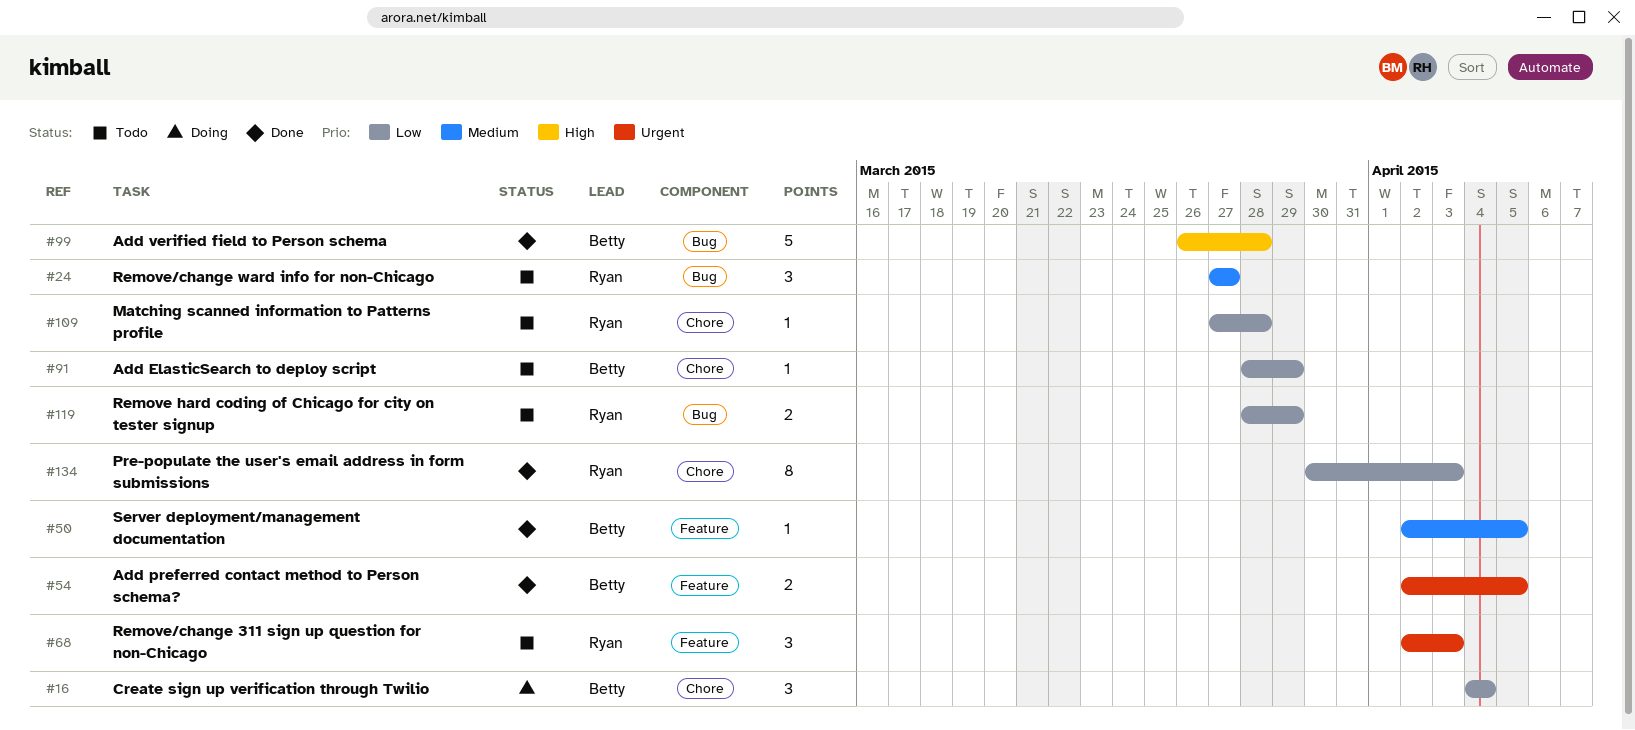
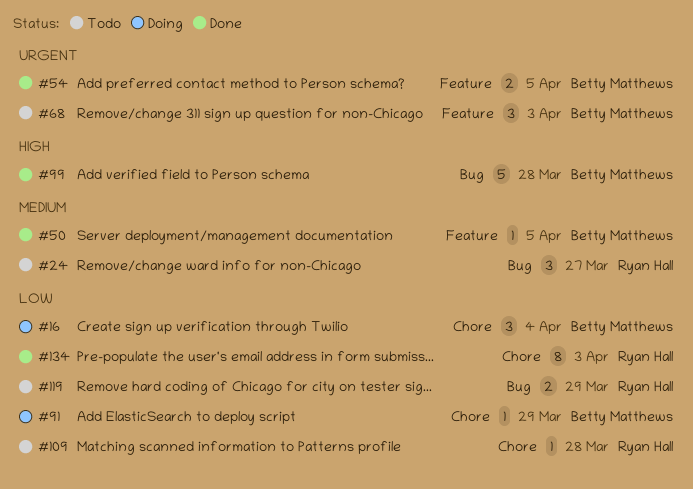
#68, owner: Ryan Hall -> Betty Matthews
#91, status: Todo -> Doing

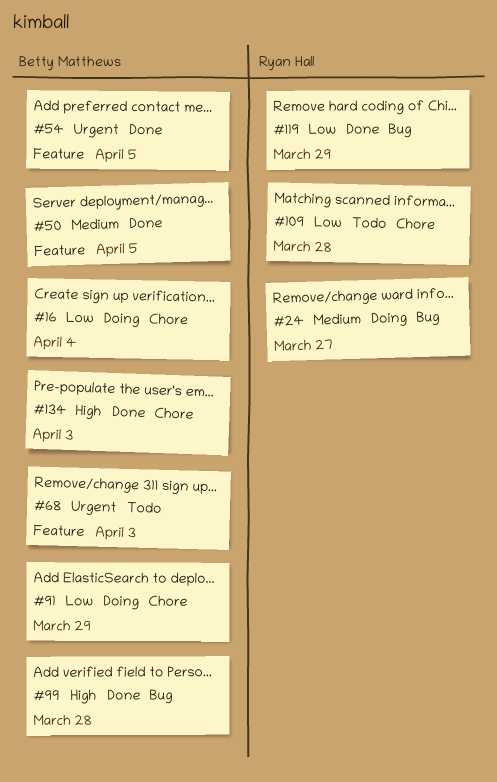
#24, status: Todo -> Doing
#119, status: Todo -> Done
#134, owner: Ryan Hall -> Betty Matthews
#134, priority: Low -> High

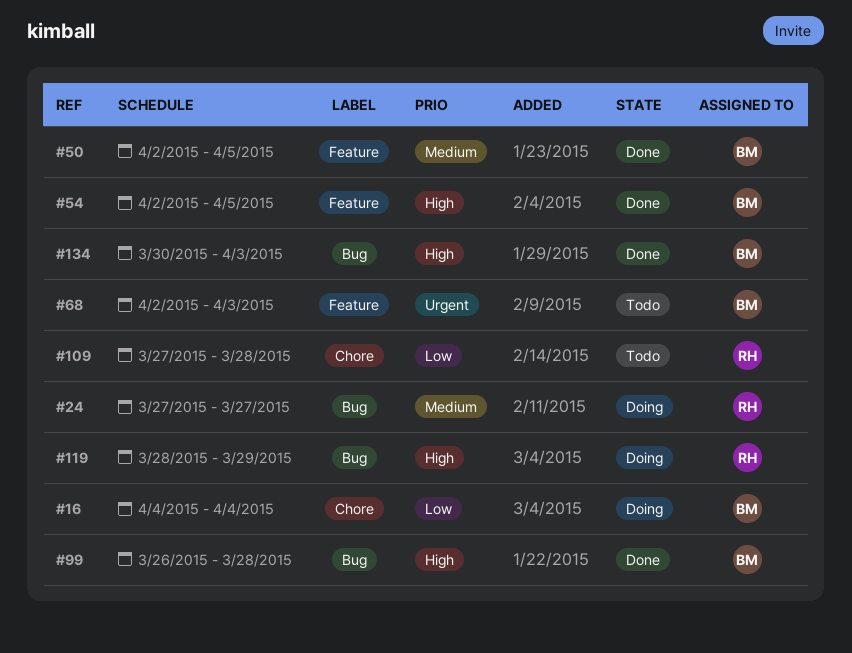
#54, priority: Urgent -> High
#91: present -> none
#119, status: Done -> Doing
#119, priority: Low -> High
#134, label: Chore -> Bug

